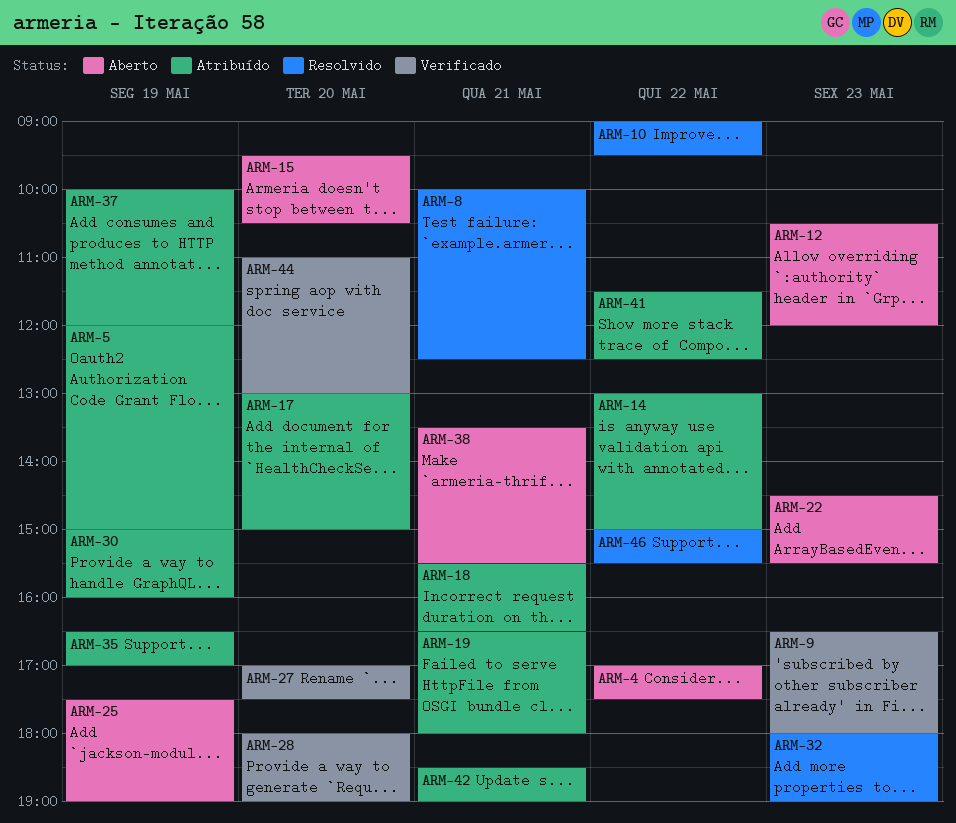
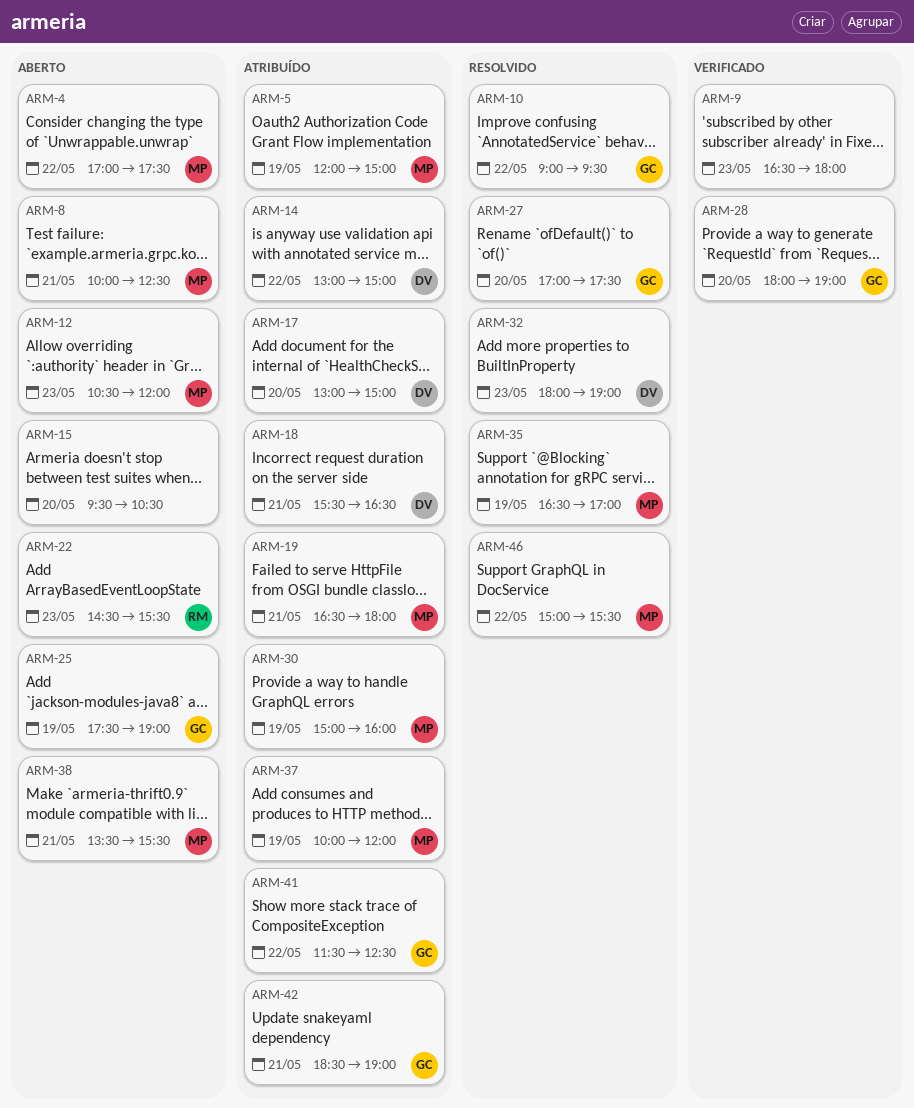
ARM-8, status: Resolvido -> Aberto
ARM-27, status: Verificado -> Resolvido
ARM-35, status: Atribuído -> Resolvido
ARM-44: present -> none

